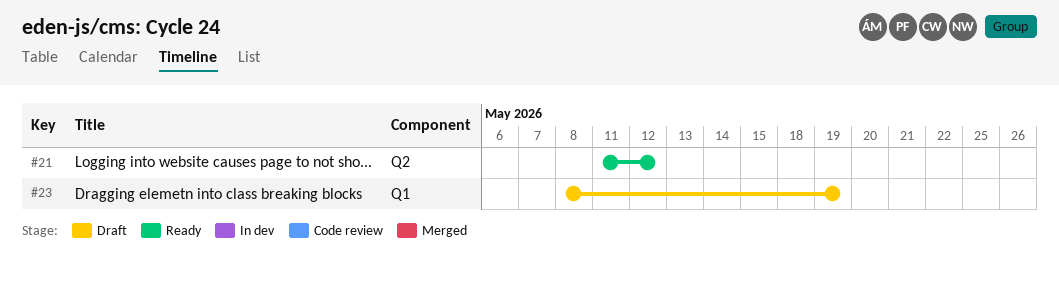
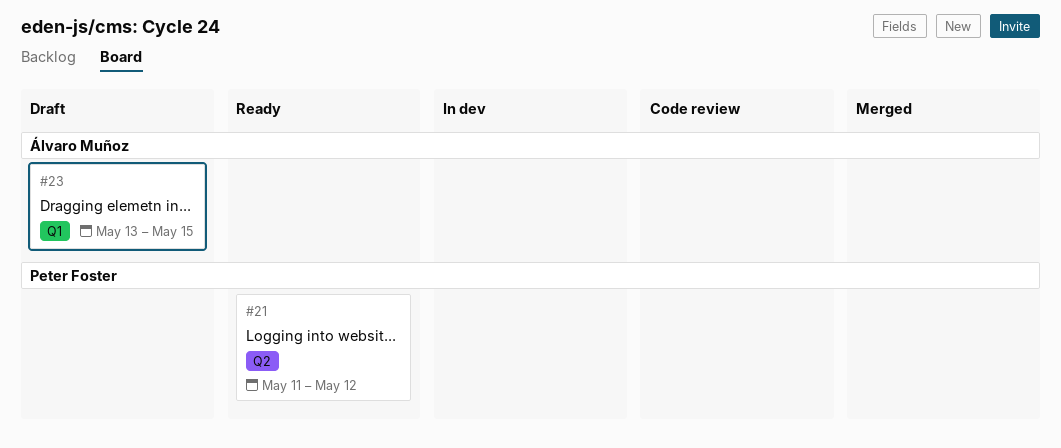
#23, start: May 8 -> May 13
#23, due: May 19 -> May 15

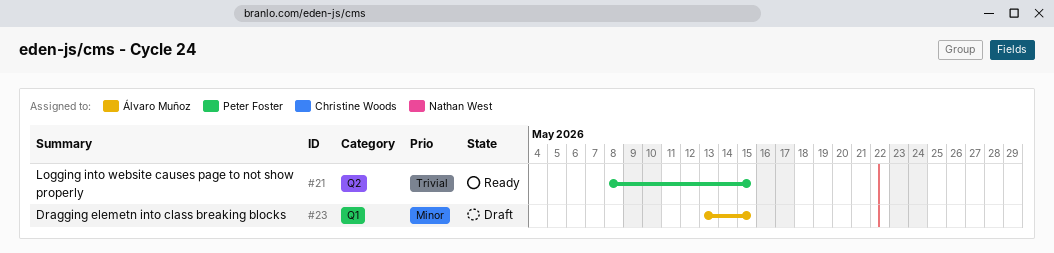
#21, start: May 11 -> May 8
#21, due: May 12 -> May 15

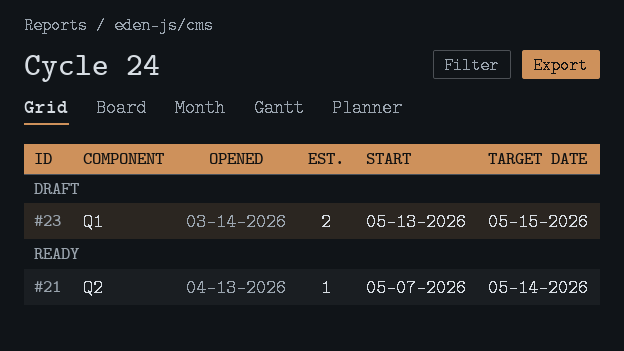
#21, start: May 8 -> May 7
#21, due: May 15 -> May 14

